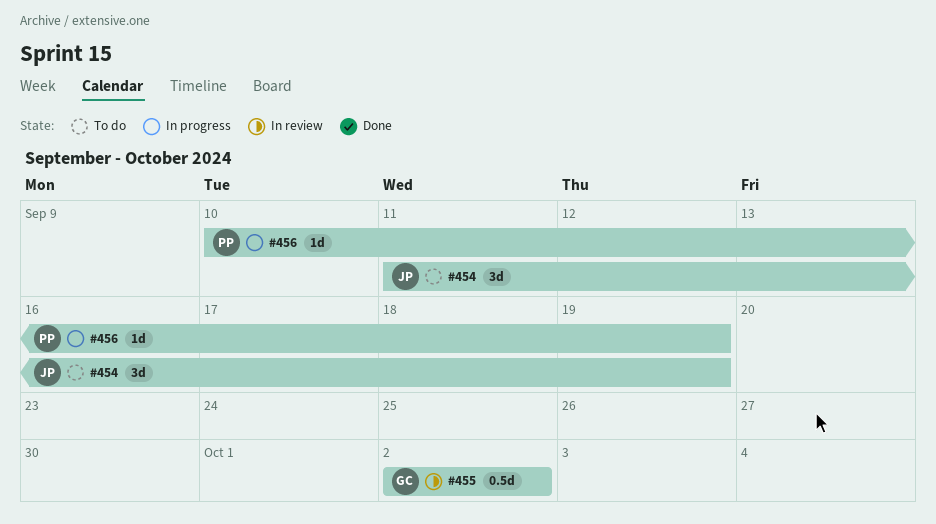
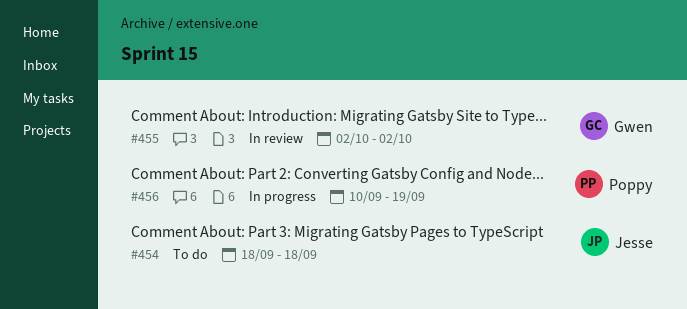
#454, start: Sep 11 -> Sep 18
#454, due: Sep 19 -> Sep 18

